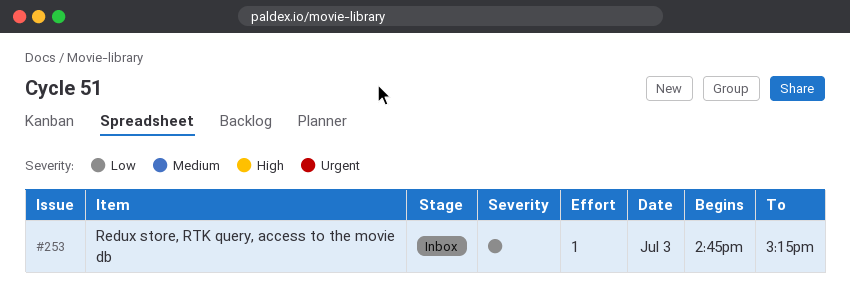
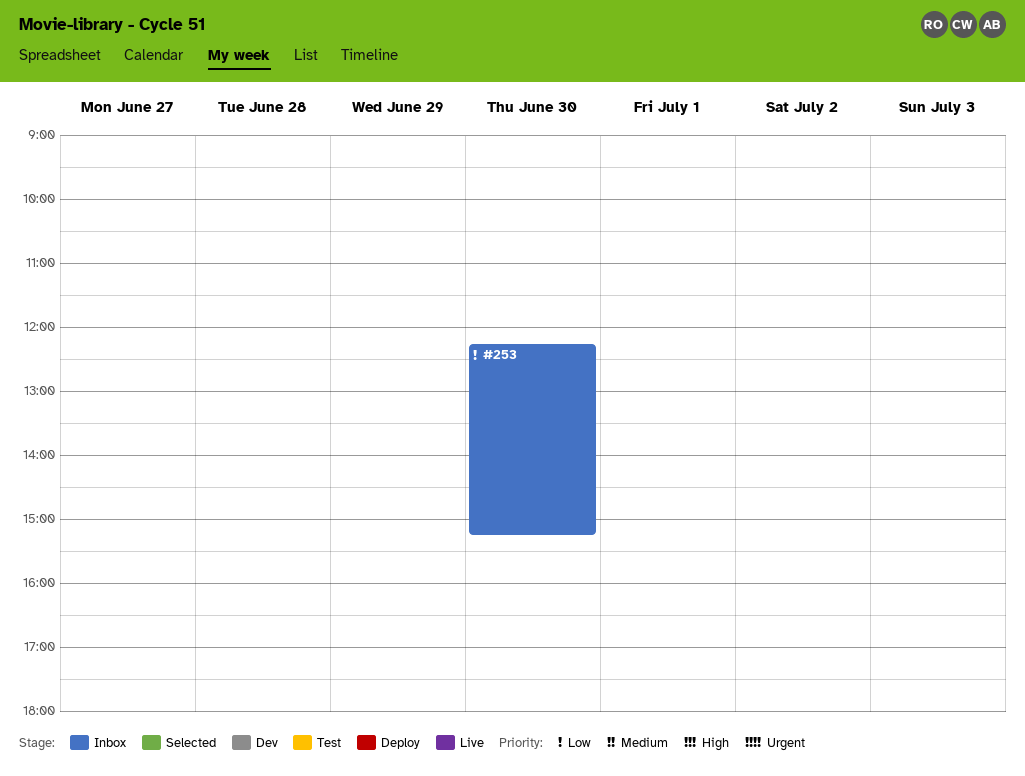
#253, day: Jul 3 -> Jun 30
#253, begins: 14:45 -> 12:15

